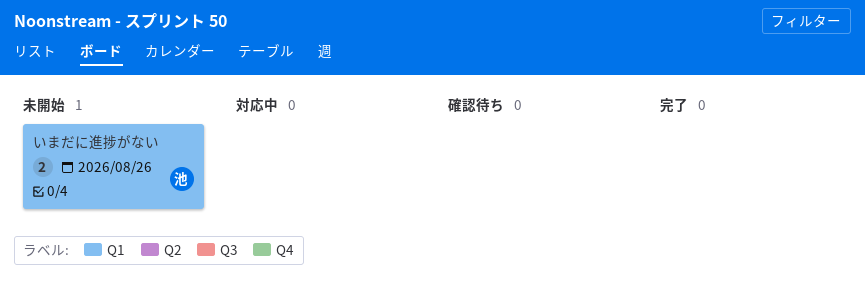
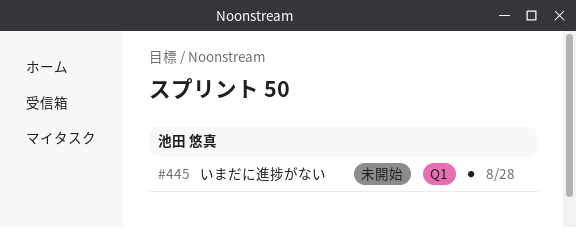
いまだに進捗がない, estimate: 2 -> 1
いまだに進捗がない, due: Aug 26 -> Aug 28

